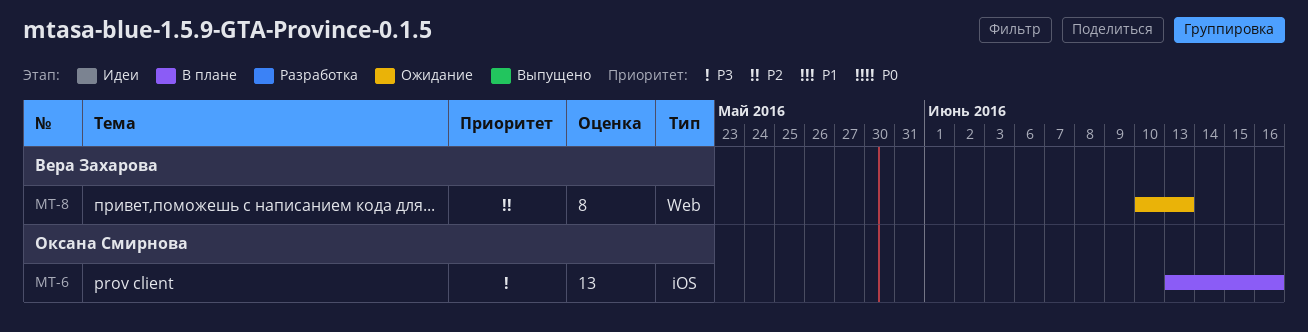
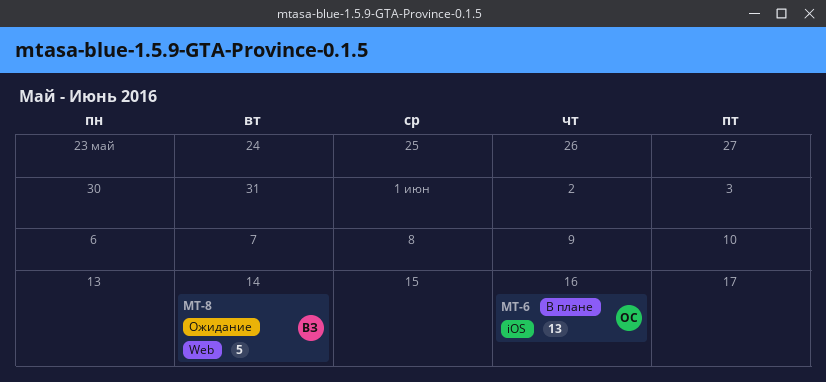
MT-8, estimate: 8 -> 5
MT-8, due: Jun 13 -> Jun 14

